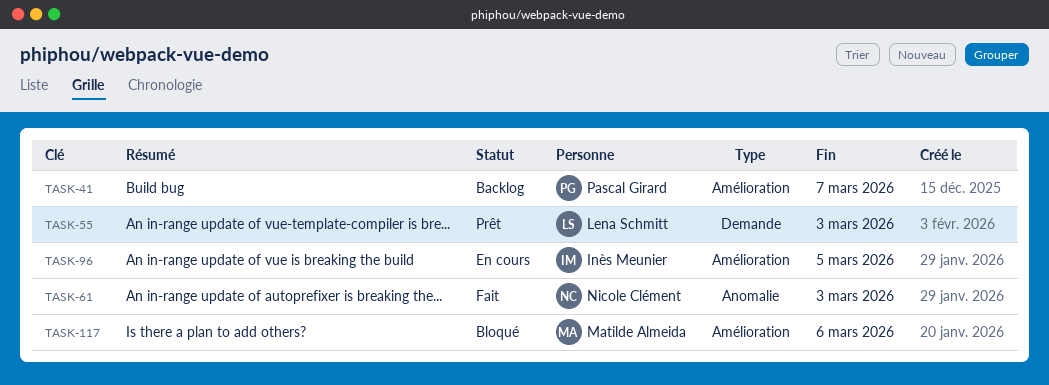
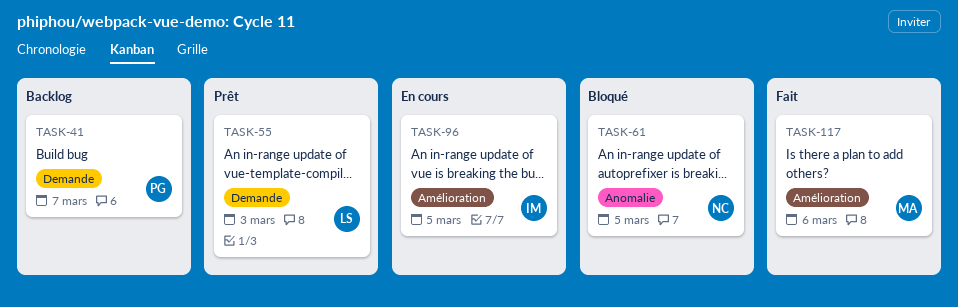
TASK-41, label: Amélioration -> Demande
TASK-61, status: Fait -> Bloqué
TASK-61, due: Mar 3 -> Mar 5
TASK-117, status: Bloqué -> Fait

